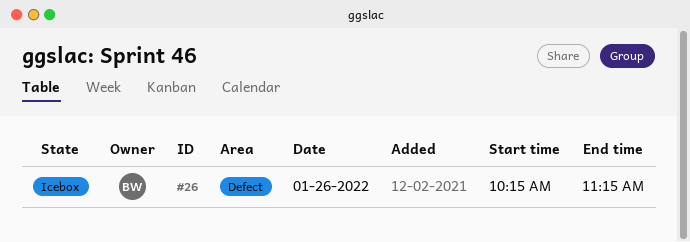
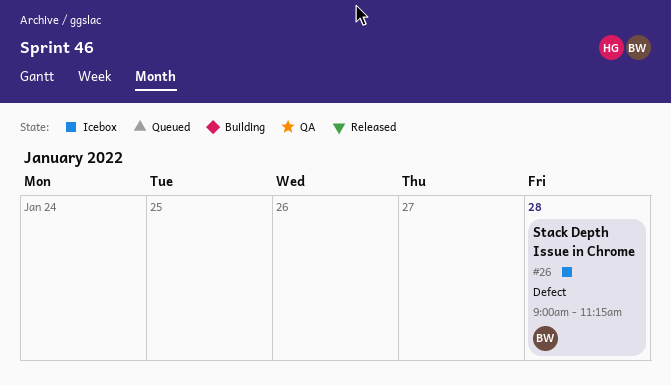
#26, day: Jan 26 -> Jan 28
#26, begins: 10:15 -> 09:00

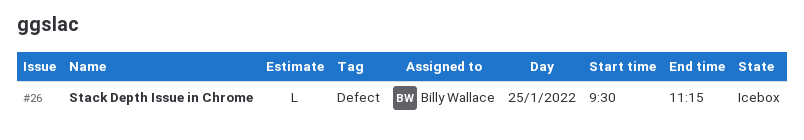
#26, day: Jan 28 -> Jan 25
#26, begins: 09:00 -> 09:30

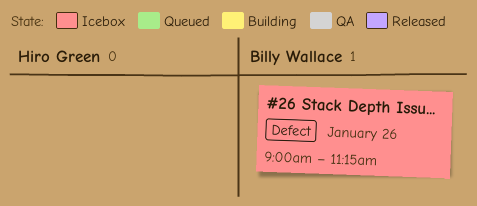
#26, day: Jan 25 -> Jan 26
#26, begins: 09:30 -> 09:00

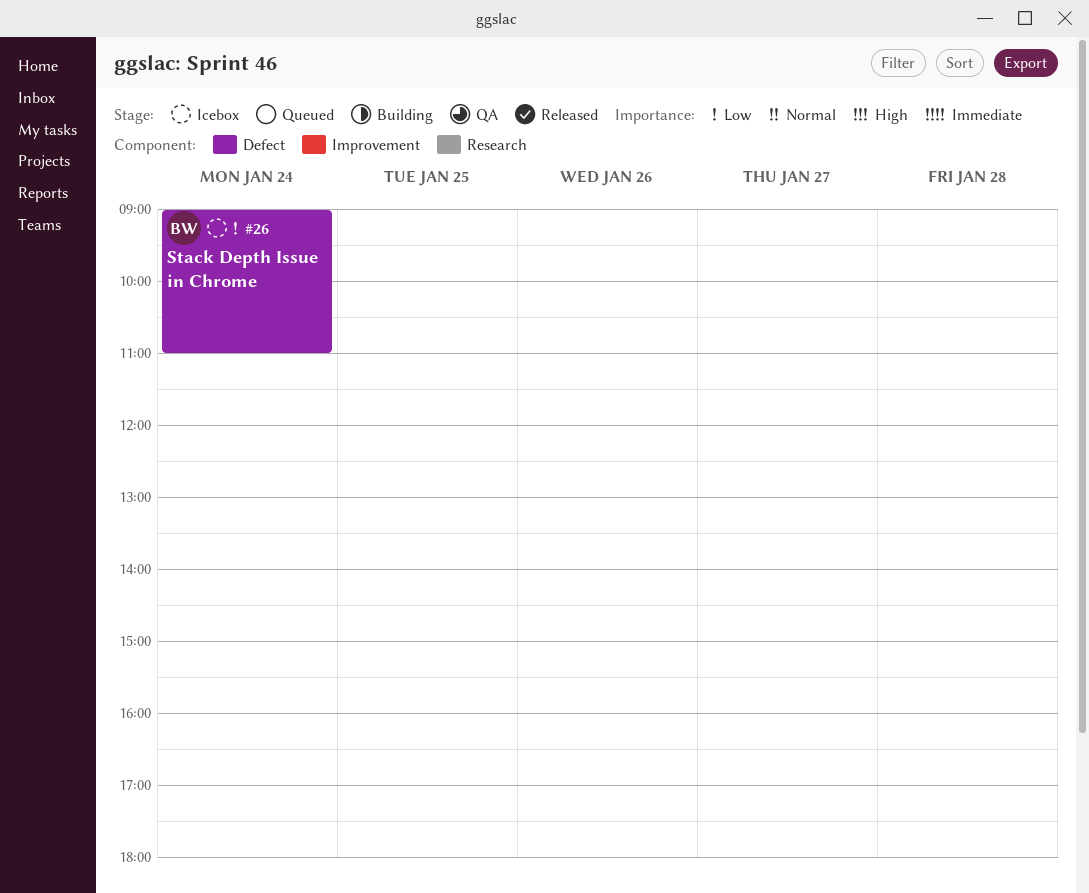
#26, day: Jan 26 -> Jan 24
#26, ends: 11:15 -> 11:00

